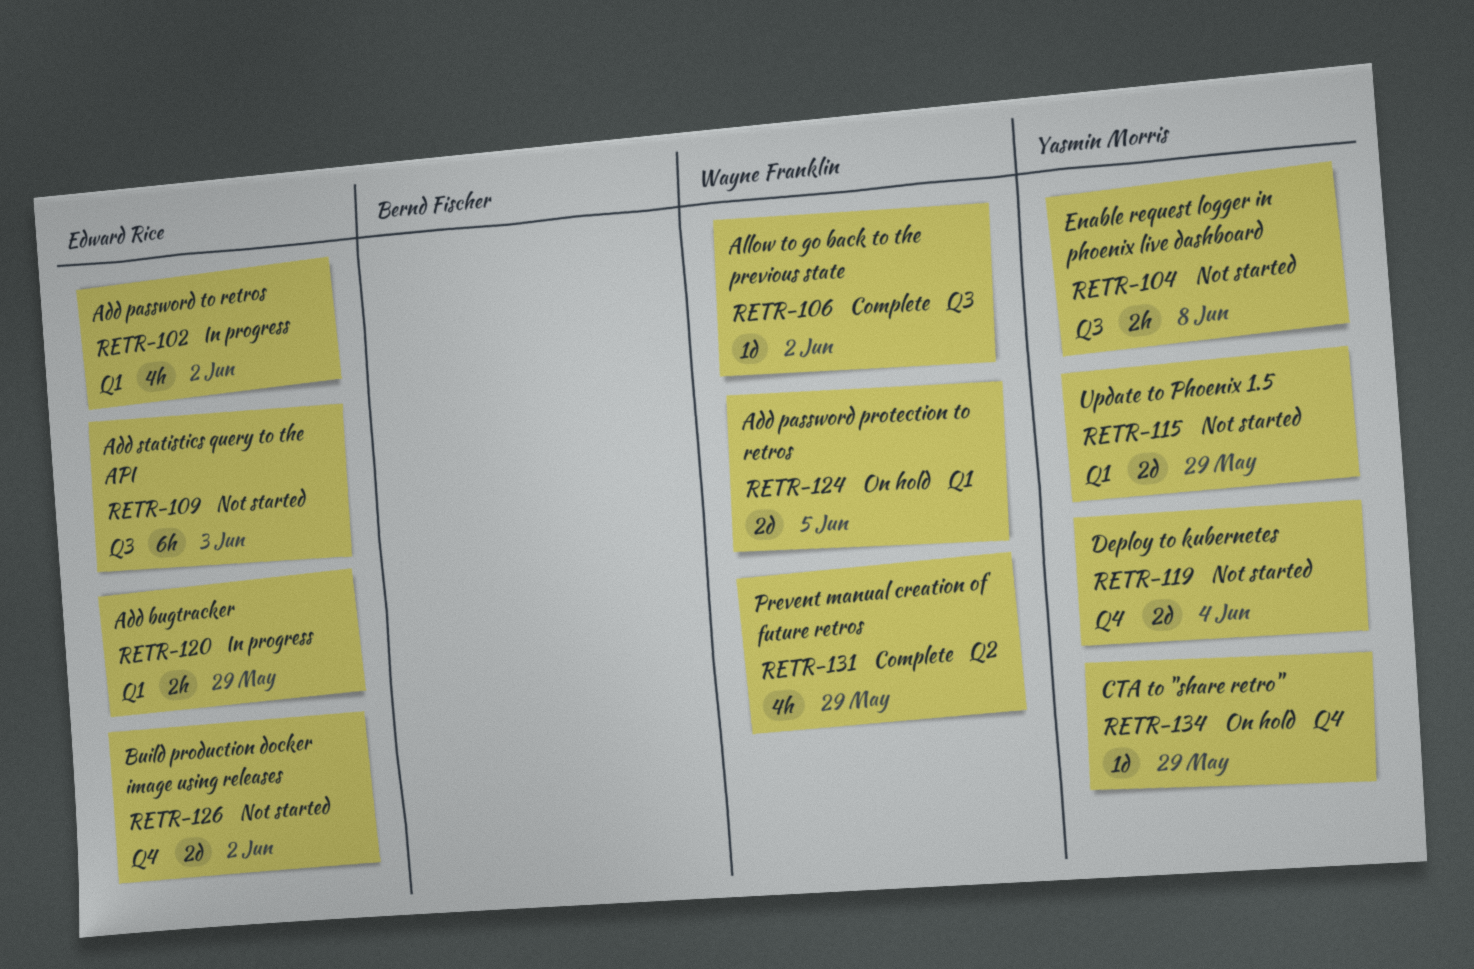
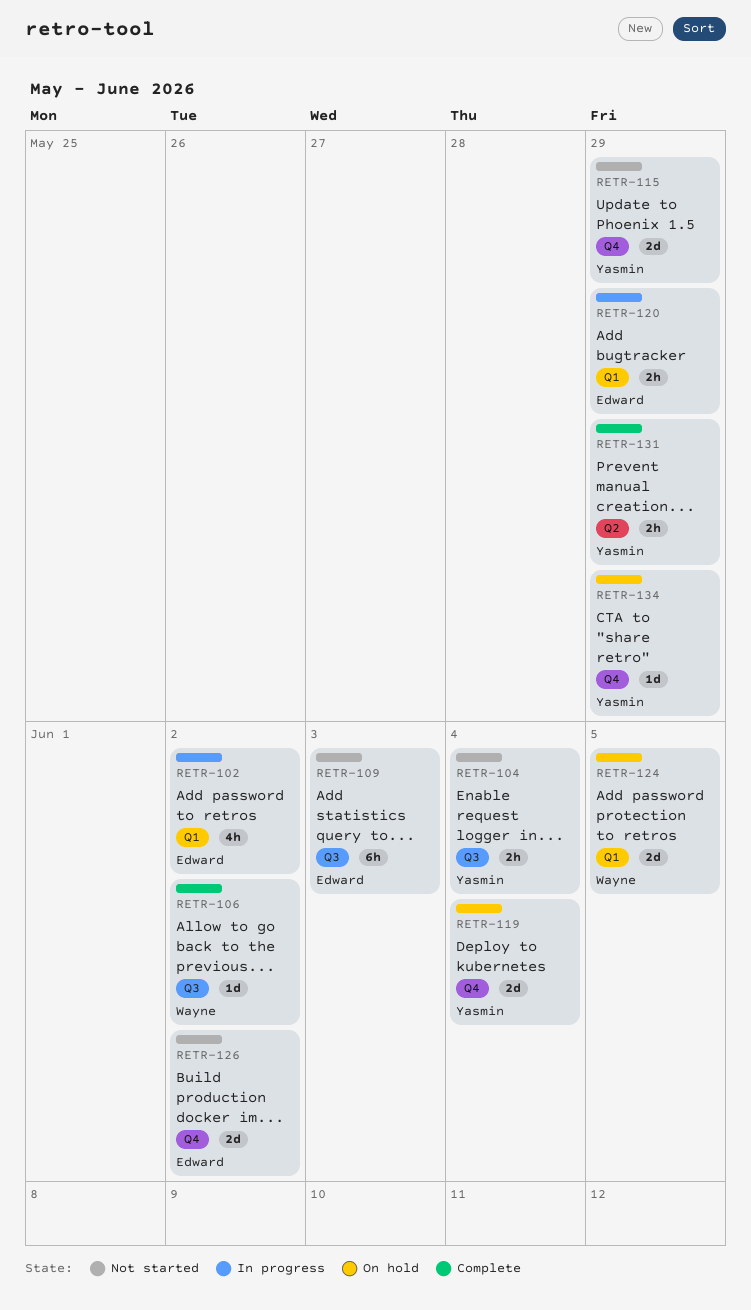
RETR-104, due: Jun 8 -> Jun 4
RETR-115, label: Q1 -> Q4
RETR-119, status: Not started -> On hold
RETR-131, owner: Wayne Franklin -> Yasmin Morris
RETR-131, estimate: 4h -> 2h

